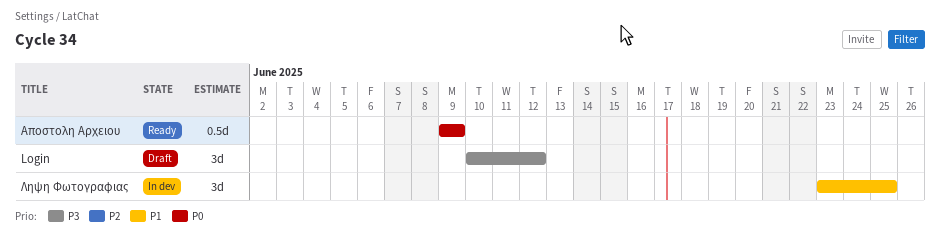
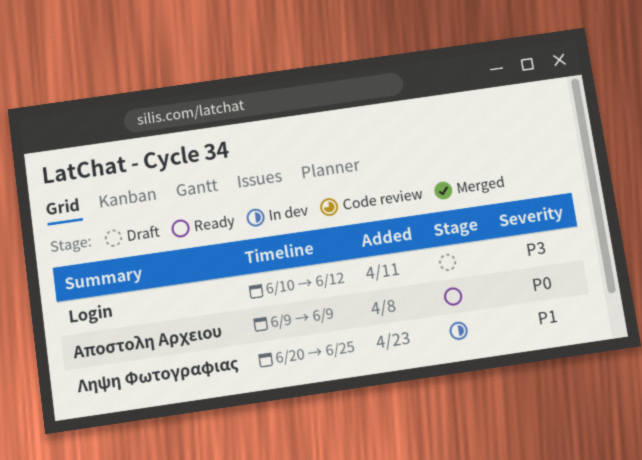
Ληψη Φωτογραφιας, start: Jun 23 -> Jun 20

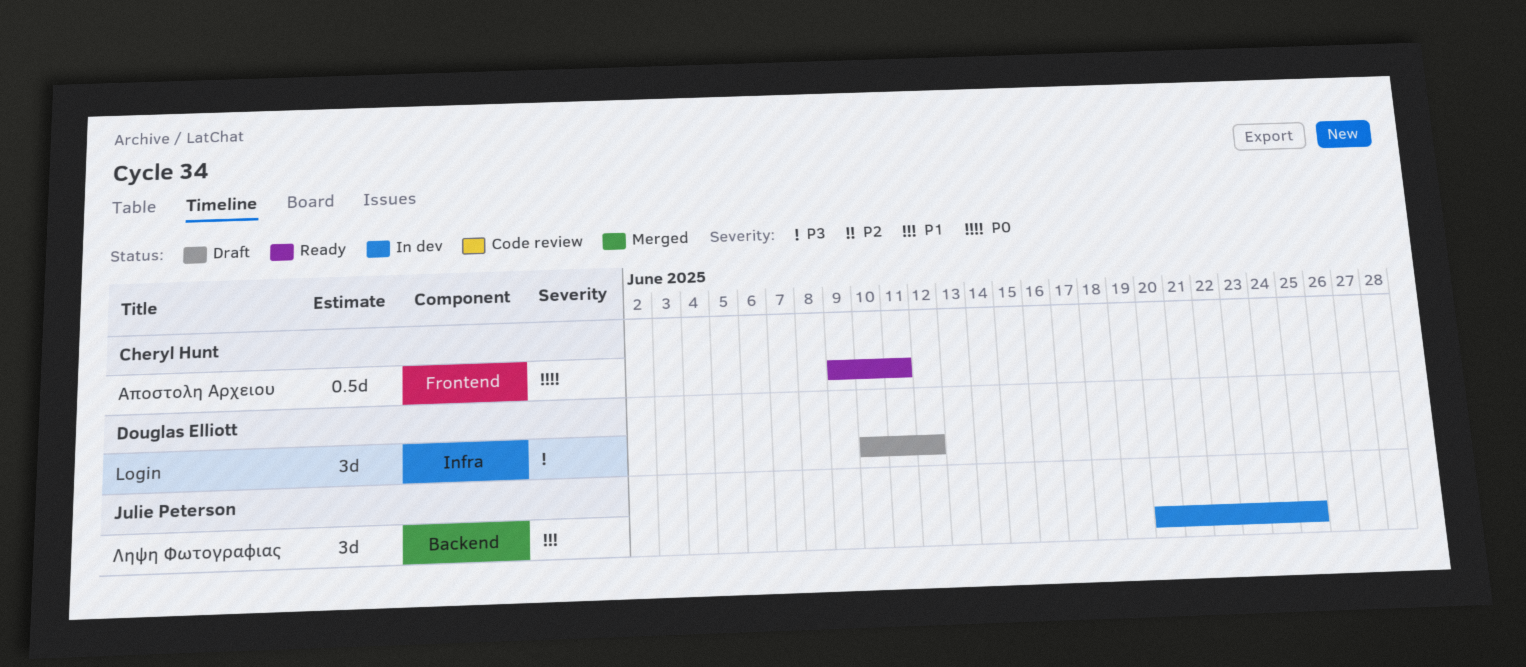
Αποστολη Αρχειου, due: Jun 9 -> Jun 11

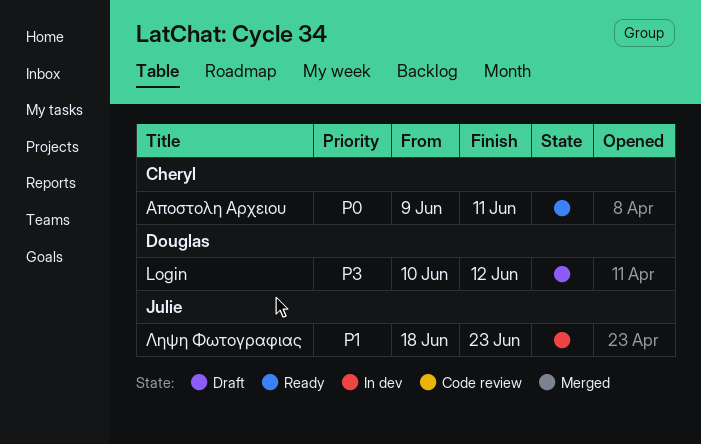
Ληψη Φωτογραφιας, start: Jun 20 -> Jun 18
Ληψη Φωτογραφιας, due: Jun 25 -> Jun 23

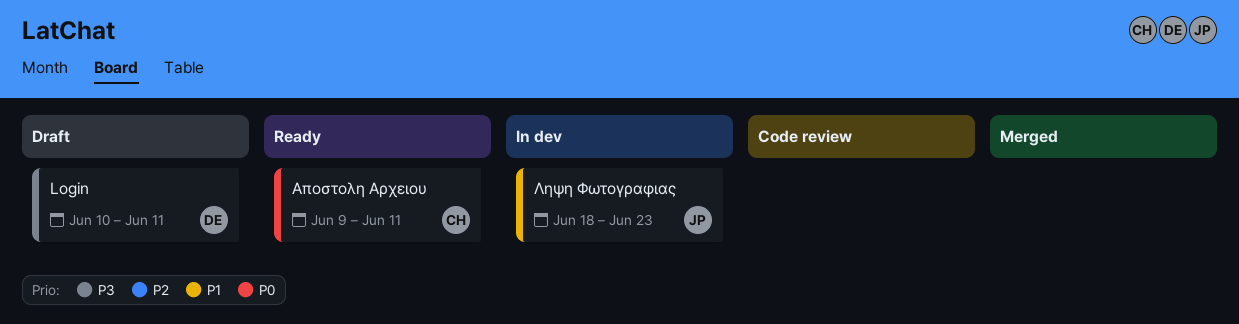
Login, due: Jun 12 -> Jun 11

